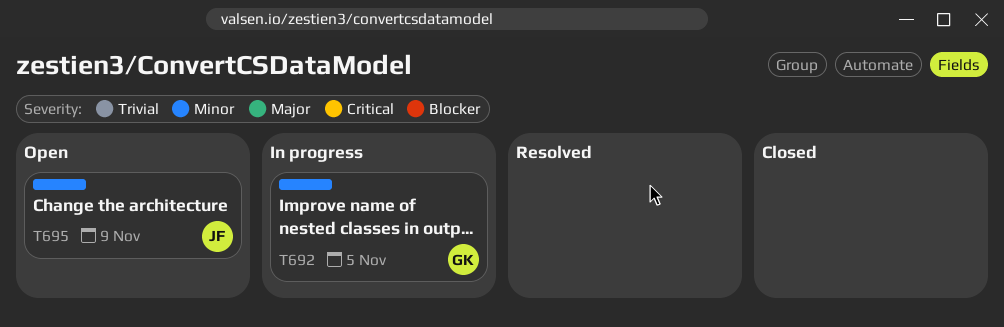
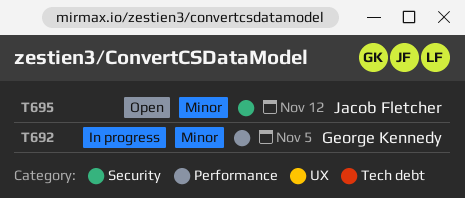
T695, due: Nov 9 -> Nov 12

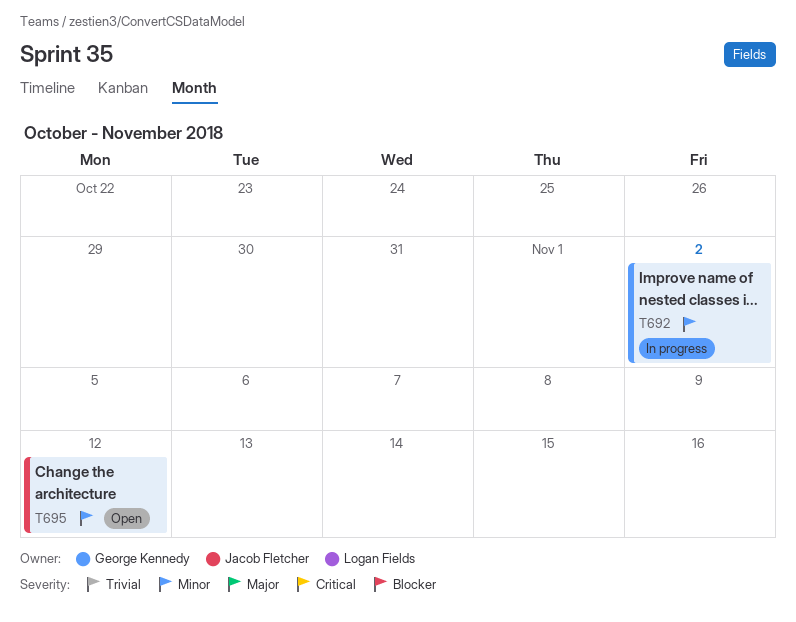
T692, due: Nov 5 -> Nov 2

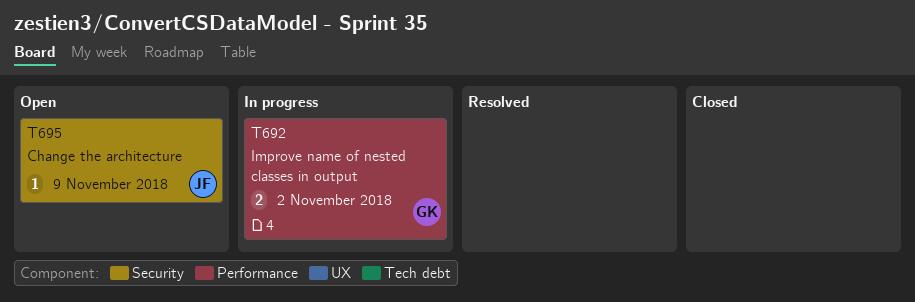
T695, due: Nov 12 -> Nov 9

